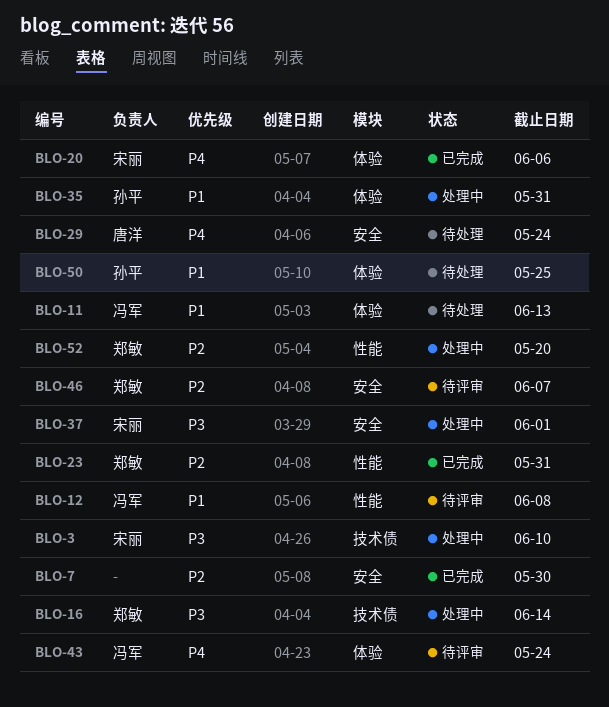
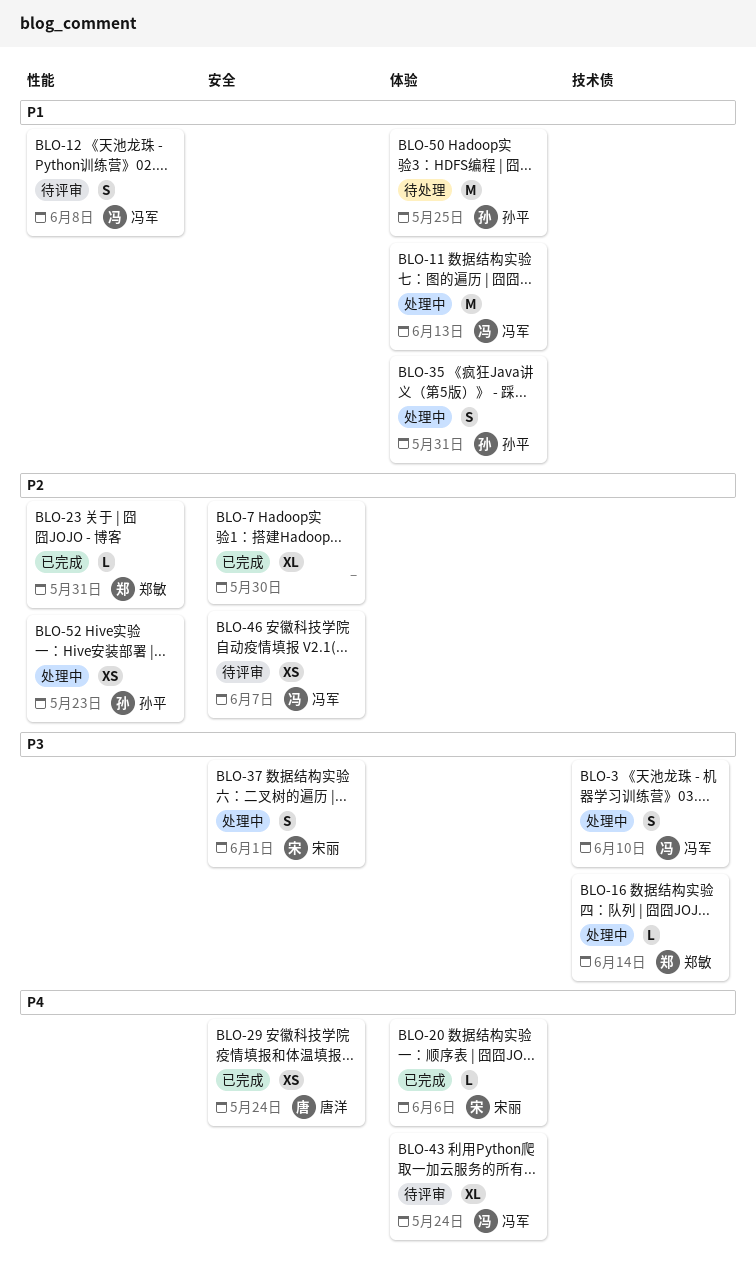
BLO-3, owner: 宋丽 -> 冯军
BLO-11, status: 待处理 -> 处理中
BLO-29, status: 待处理 -> 已完成
BLO-46, owner: 郑敏 -> 冯军
BLO-52, owner: 郑敏 -> 孙平
BLO-52, due: May 20 -> May 23

